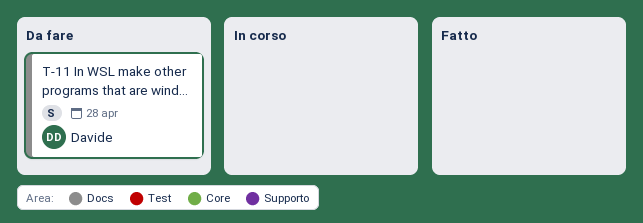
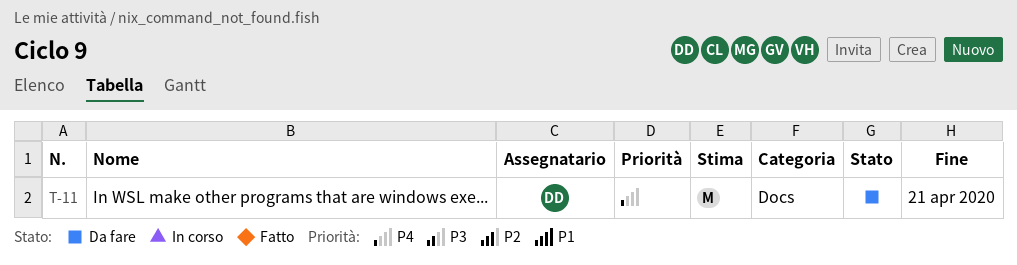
T-11, estimate: S -> M
T-11, due: Apr 28 -> Apr 21

